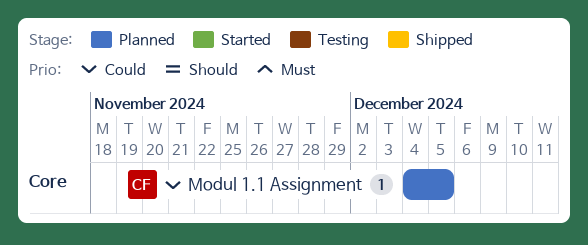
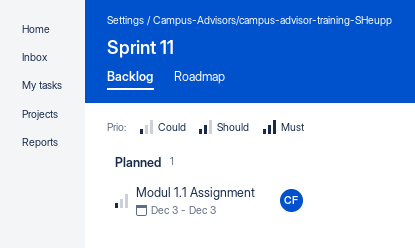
Modul 1.1 Assignment, start: Dec 4 -> Dec 3
Modul 1.1 Assignment, due: Dec 5 -> Dec 3

